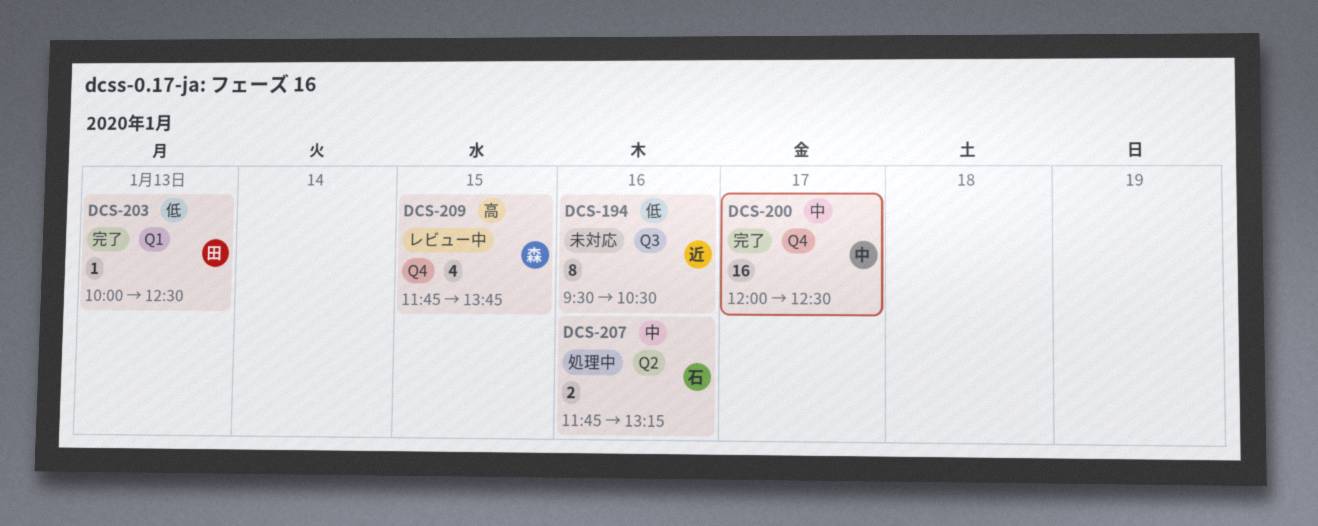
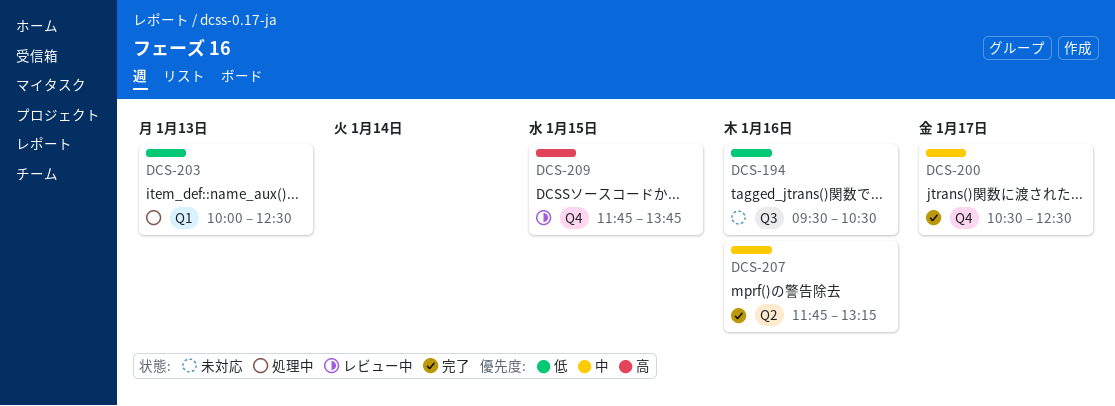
DCS-200, begins: 12:00 -> 10:30
DCS-203, status: 完了 -> 処理中
DCS-207, status: 処理中 -> 完了

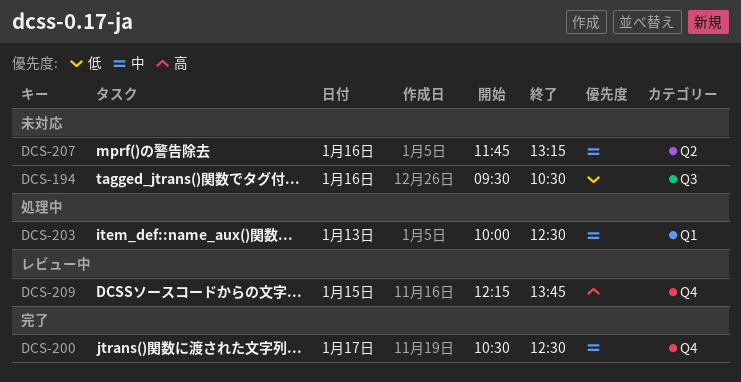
DCS-203, priority: 低 -> 中
DCS-207, status: 完了 -> 未対応
DCS-209, begins: 11:45 -> 12:15

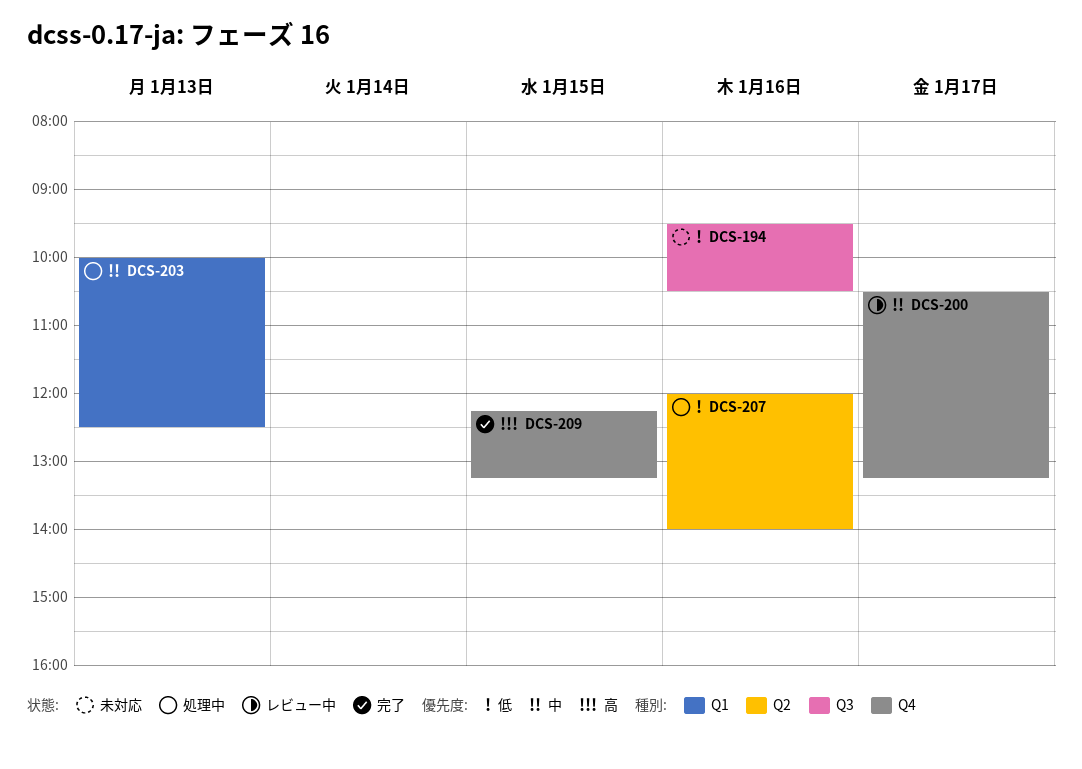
DCS-200, status: 完了 -> レビュー中
DCS-200, ends: 12:30 -> 13:15
DCS-207, status: 未対応 -> 処理中
DCS-207, priority: 中 -> 低
DCS-207, begins: 11:45 -> 12:00
DCS-207, ends: 13:15 -> 14:00
DCS-209, status: レビュー中 -> 完了
DCS-209, ends: 13:45 -> 13:15

